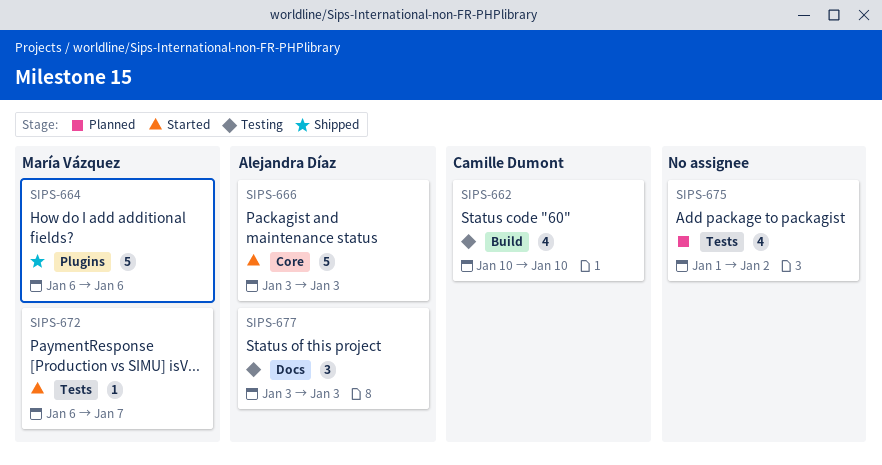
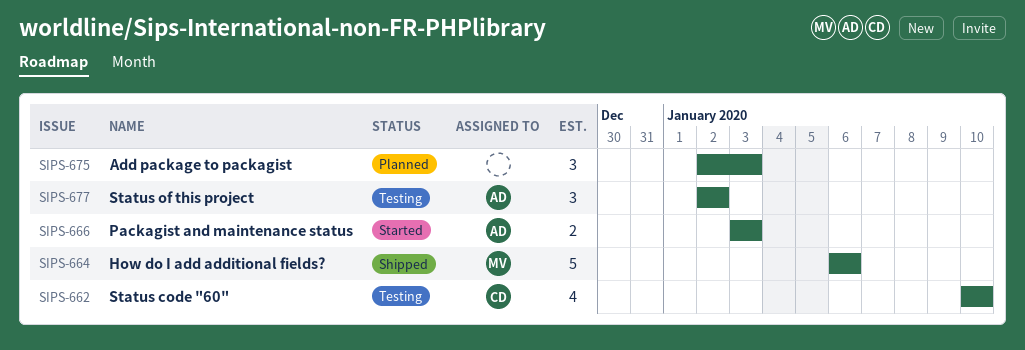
SIPS-666, estimate: 5 -> 2
SIPS-672: present -> none
SIPS-675, estimate: 4 -> 3
SIPS-675, start: Jan 1 -> Jan 2
SIPS-675, due: Jan 2 -> Jan 3
SIPS-677, start: Jan 3 -> Jan 2
SIPS-677, due: Jan 3 -> Jan 2

